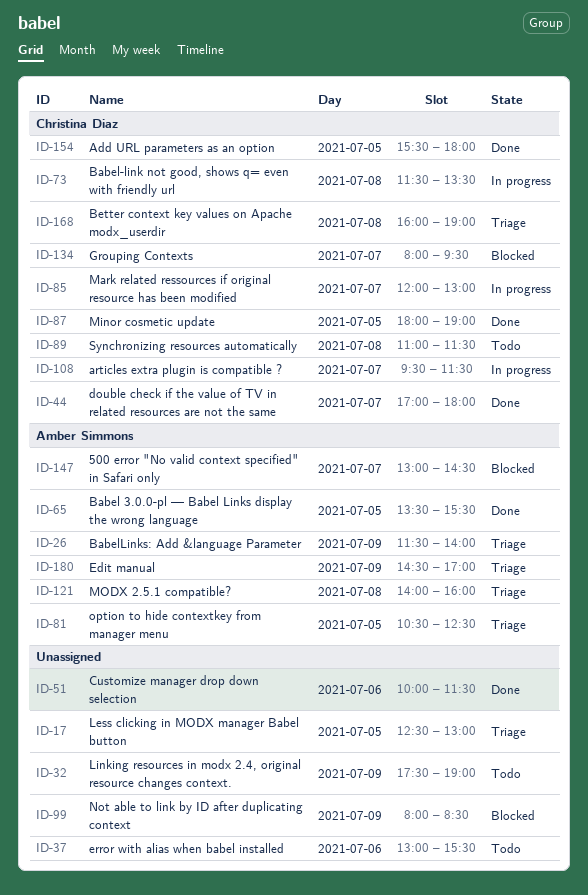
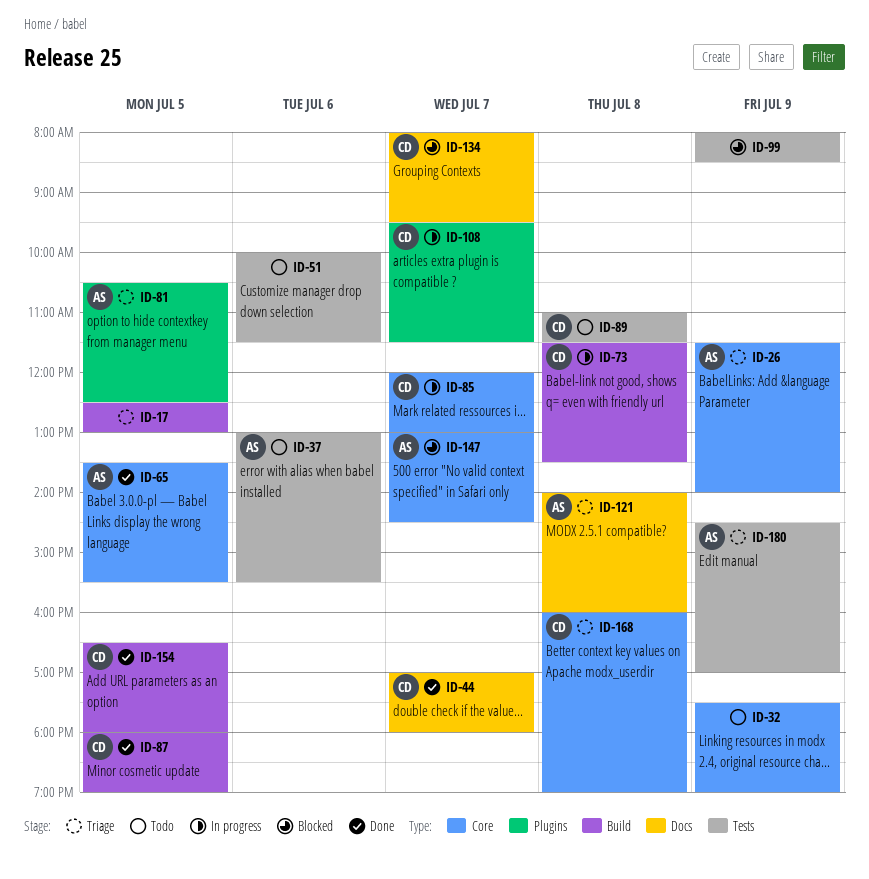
ID-37, owner: none -> Amber Simmons
ID-51, status: Done -> Todo
ID-154, begins: 15:30 -> 16:30

